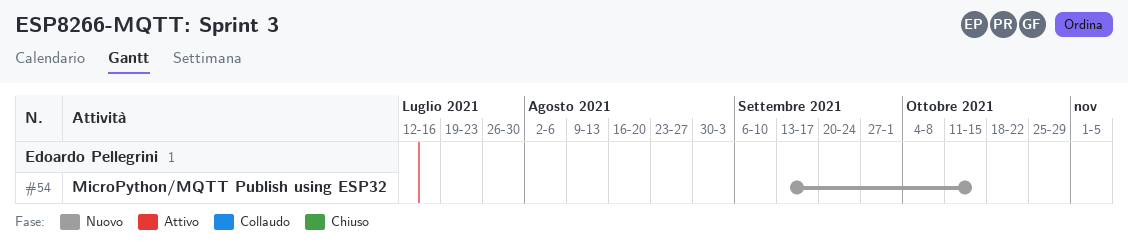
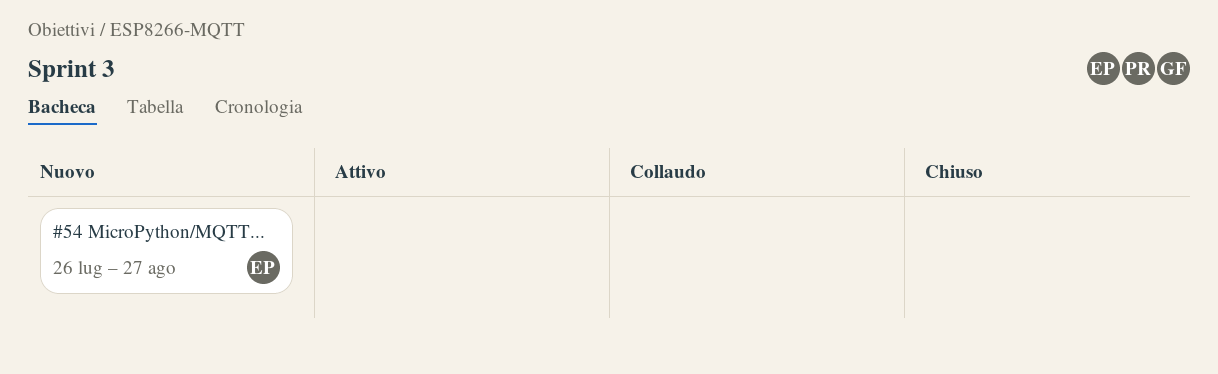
#54, start: Sep 13 -> Jul 26
#54, due: Oct 15 -> Aug 27

